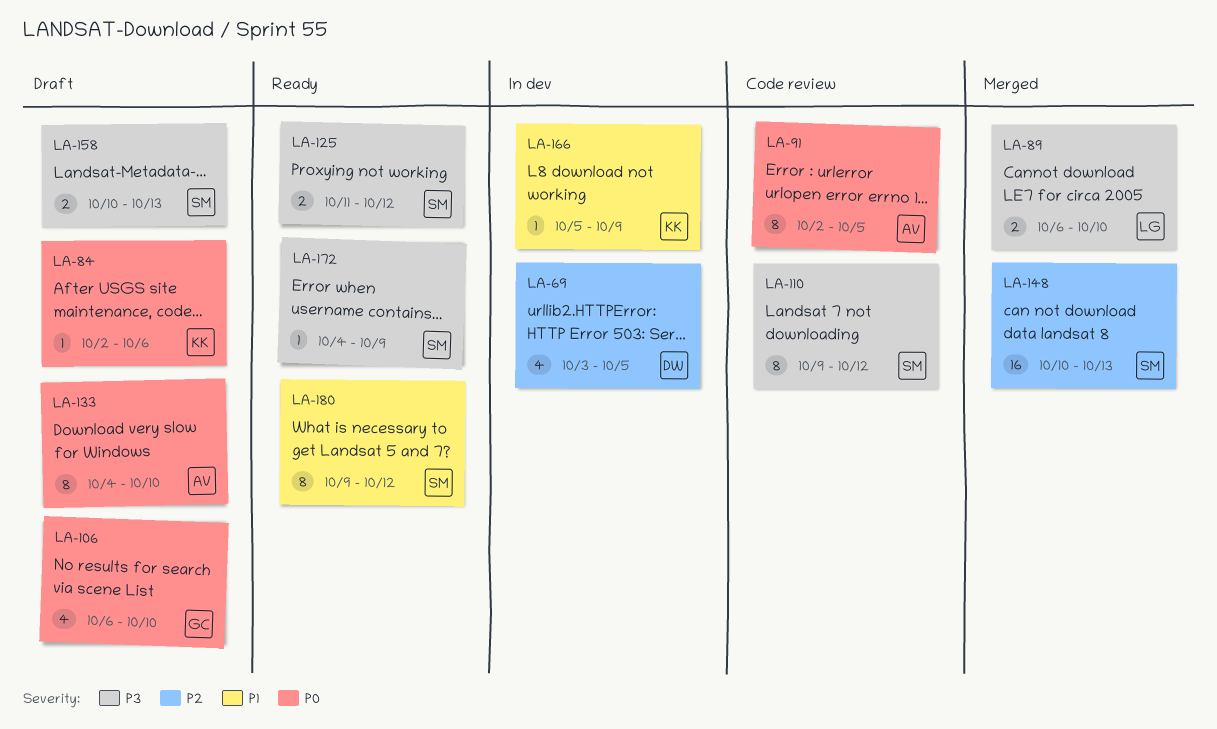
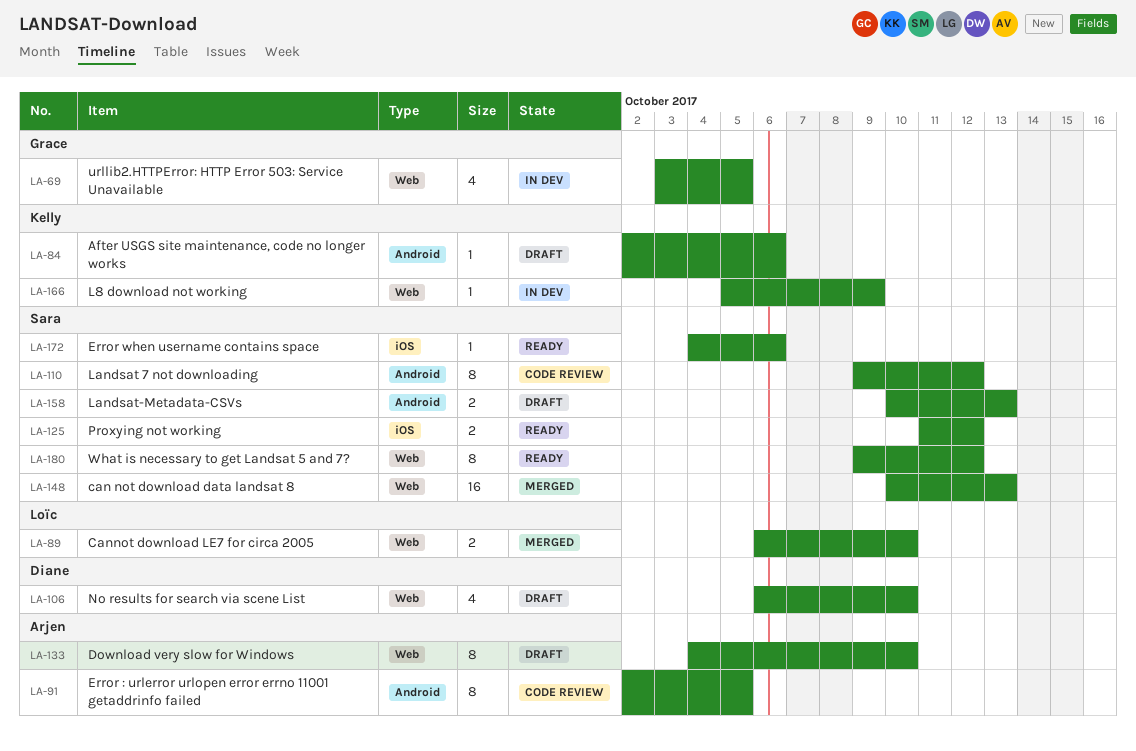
LA-69, owner: Diane -> Grace
LA-106, owner: Grace -> Diane
LA-172, due: Oct 9 -> Oct 6

